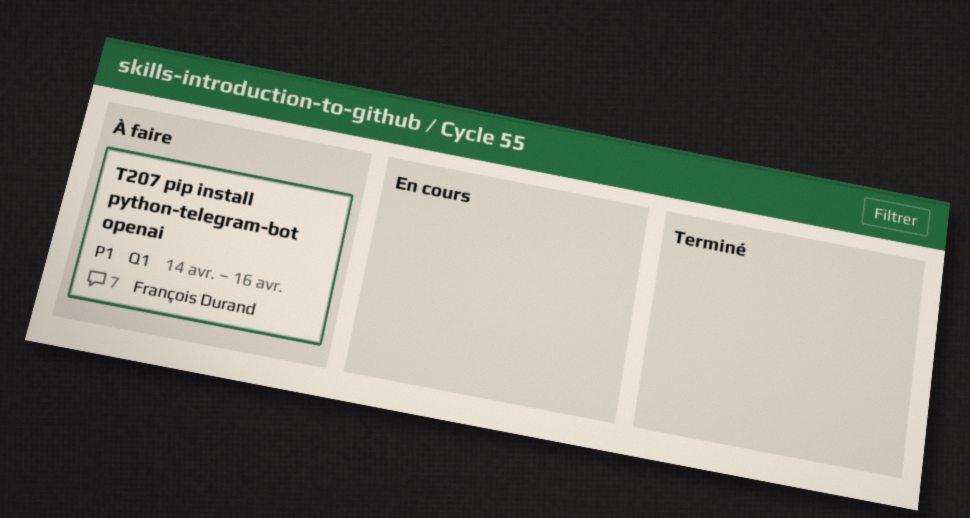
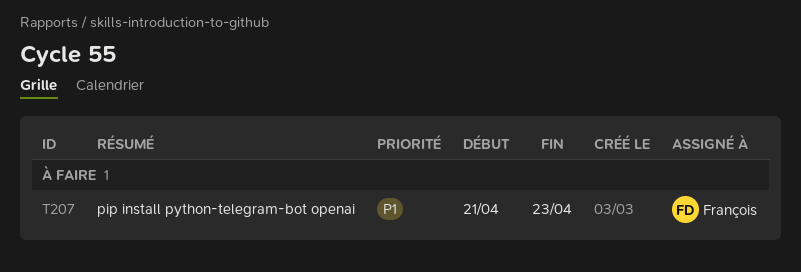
T207, start: Apr 14 -> Apr 21
T207, due: Apr 16 -> Apr 23

